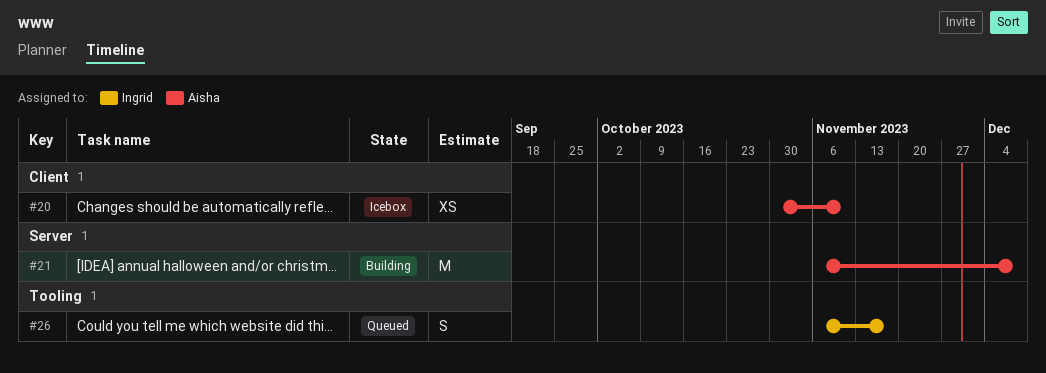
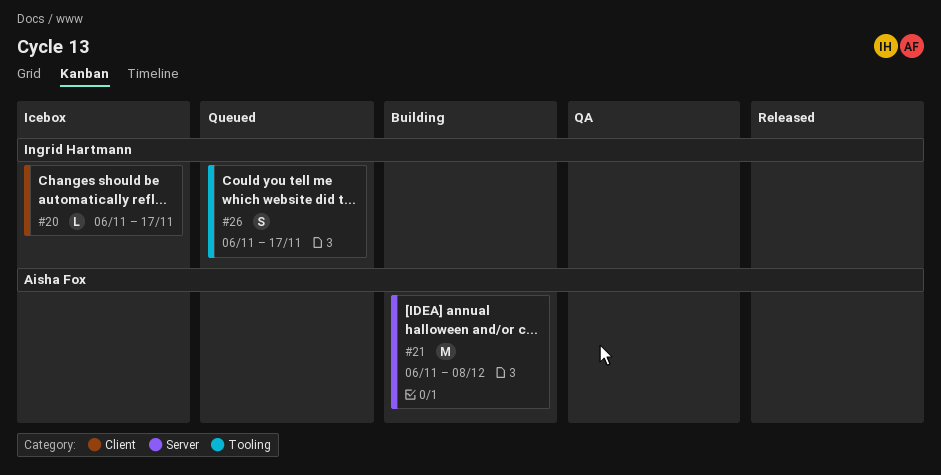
#20, owner: Aisha Fox -> Ingrid Hartmann
#20, estimate: XS -> L
#20, start: Oct 30 -> Nov 6
#20, due: Nov 10 -> Nov 17

